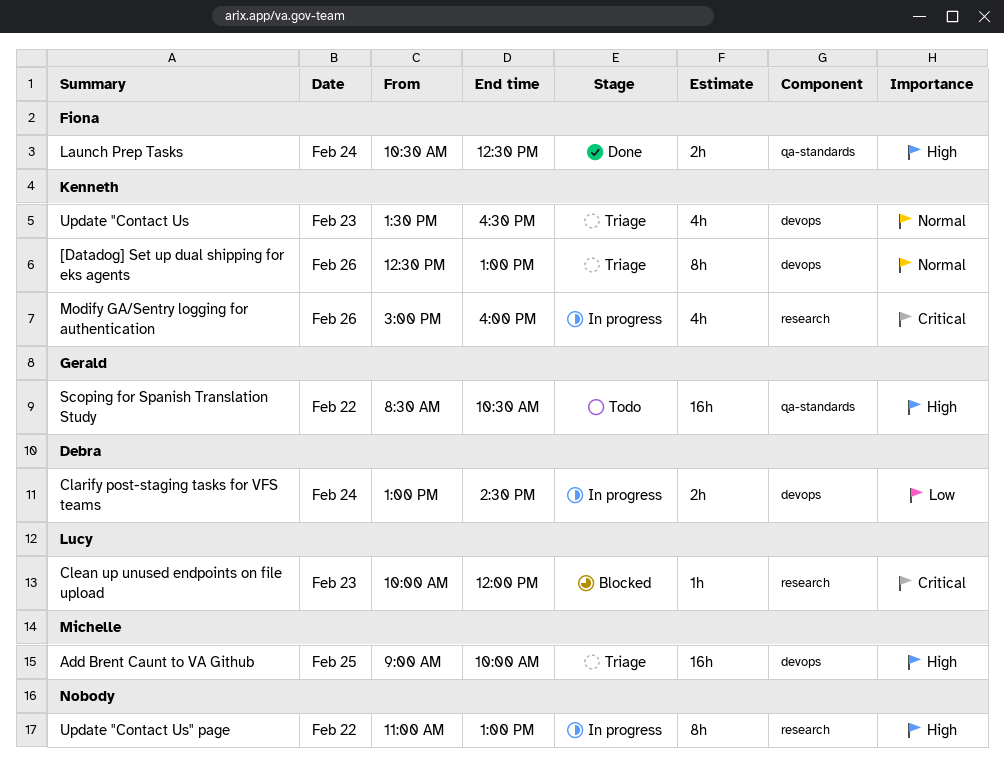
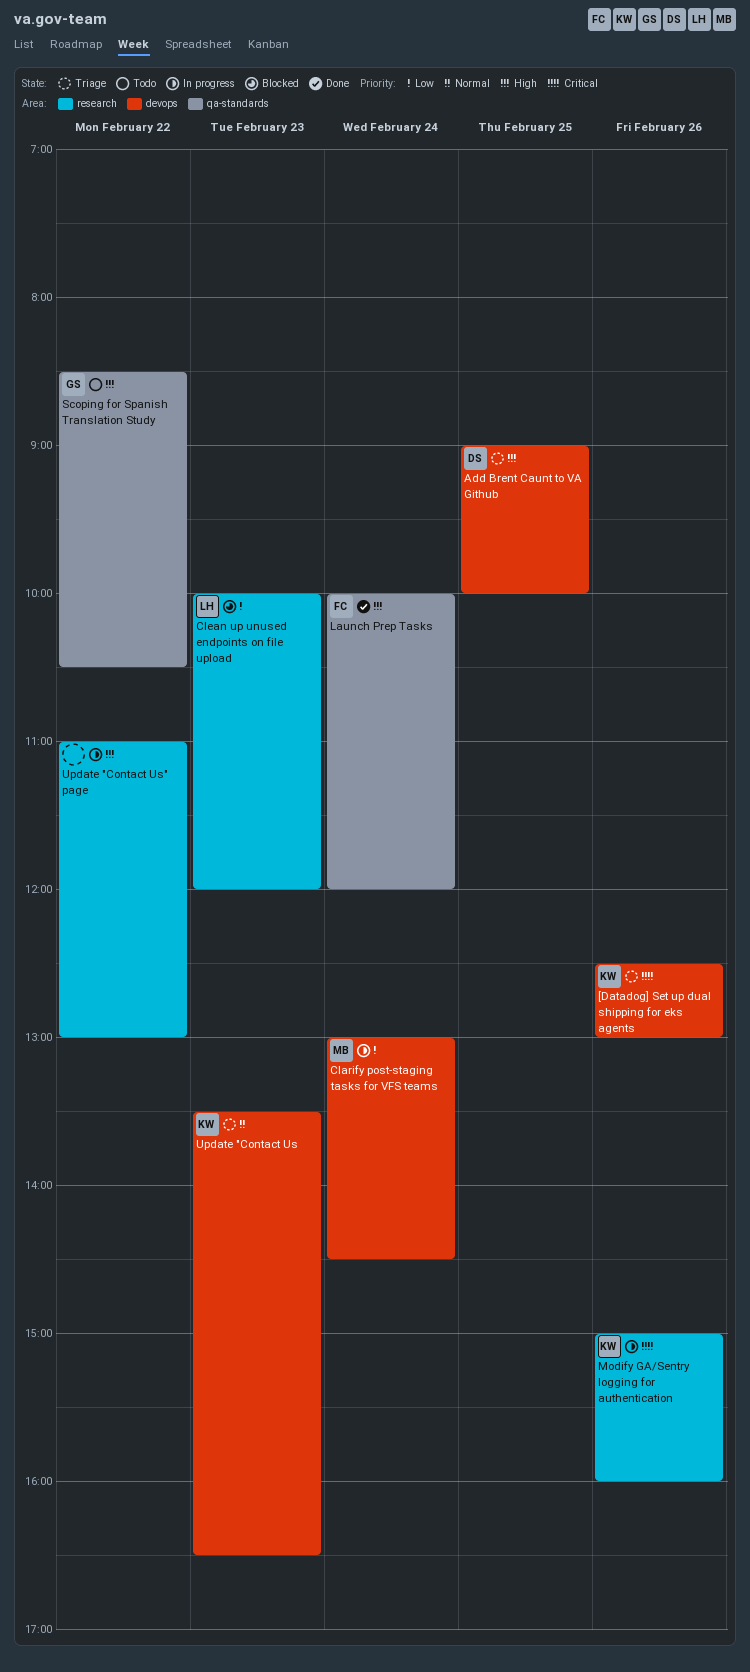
[Datadog] Set up dual shipping for eks agents, priority: Normal -> Critical
Add Brent Caunt to VA Github, owner: Michelle -> Debra
Clarify post-staging tasks for VFS teams, owner: Debra -> Michelle
Clean up unused endpoints on file upload, priority: Critical -> Low
Launch Prep Tasks, begins: 10:30 -> 10:00
Launch Prep Tasks, ends: 12:30 -> 12:00

